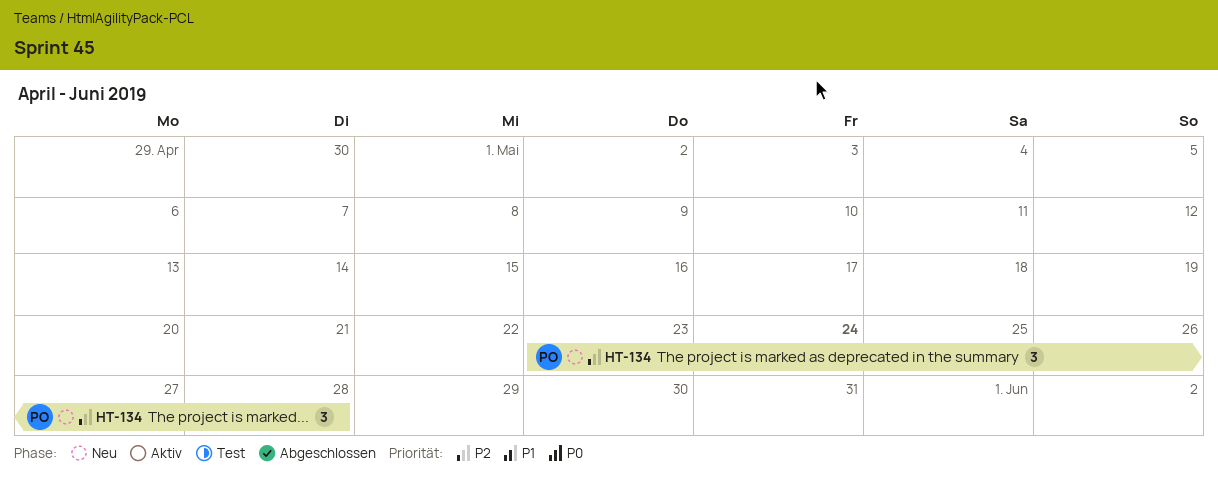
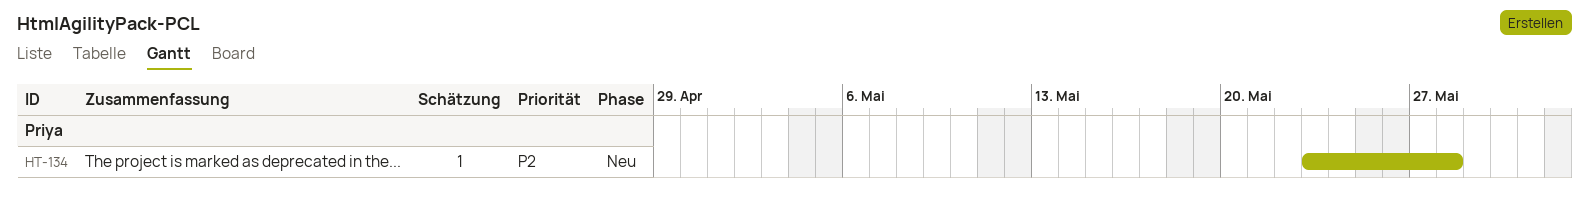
HT-134, estimate: 3 -> 1

